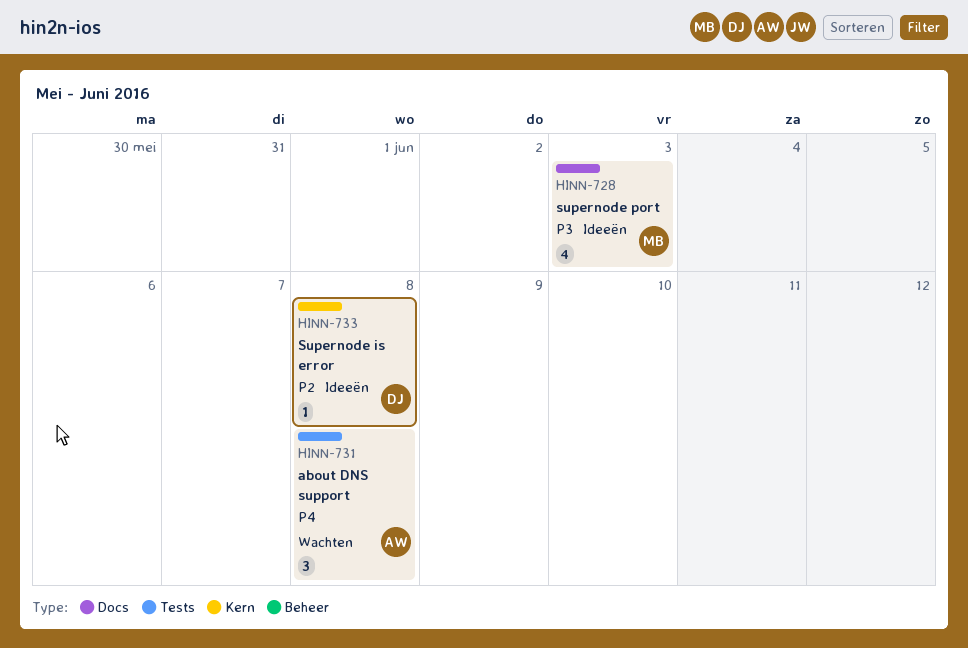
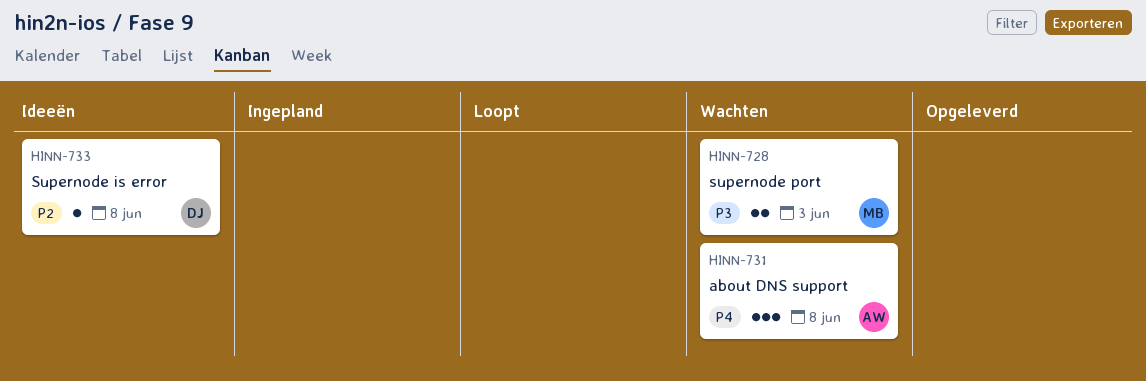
HINN-728, status: Ideeën -> Wachten
HINN-728, estimate: 4 -> 2

